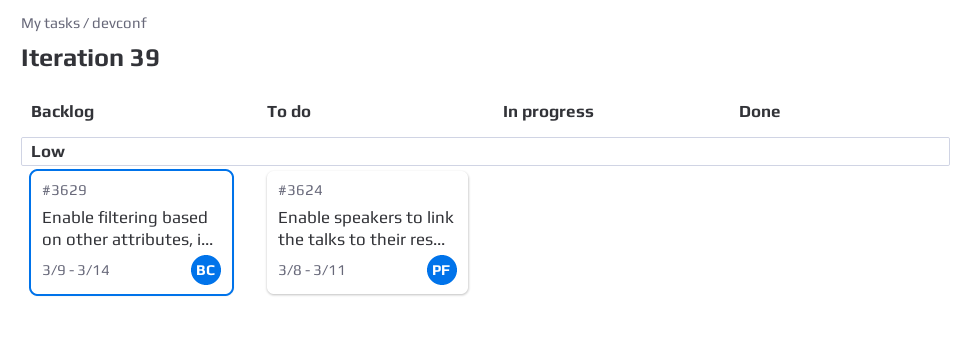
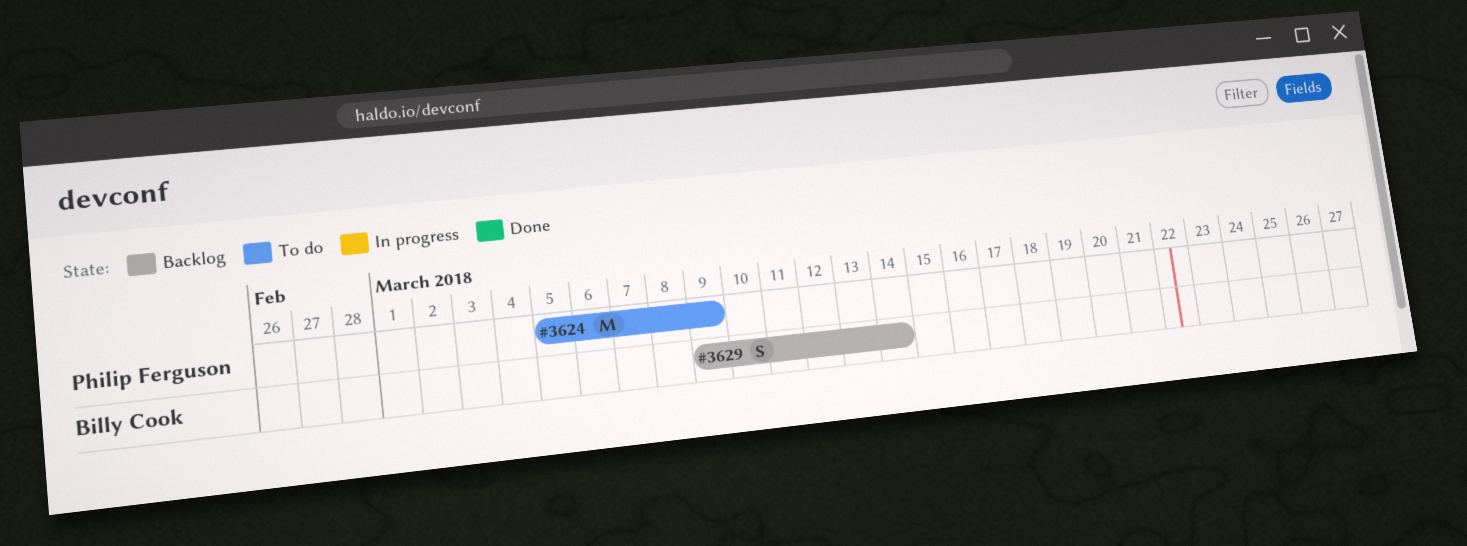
#3624, start: Mar 8 -> Mar 5
#3624, due: Mar 11 -> Mar 9

